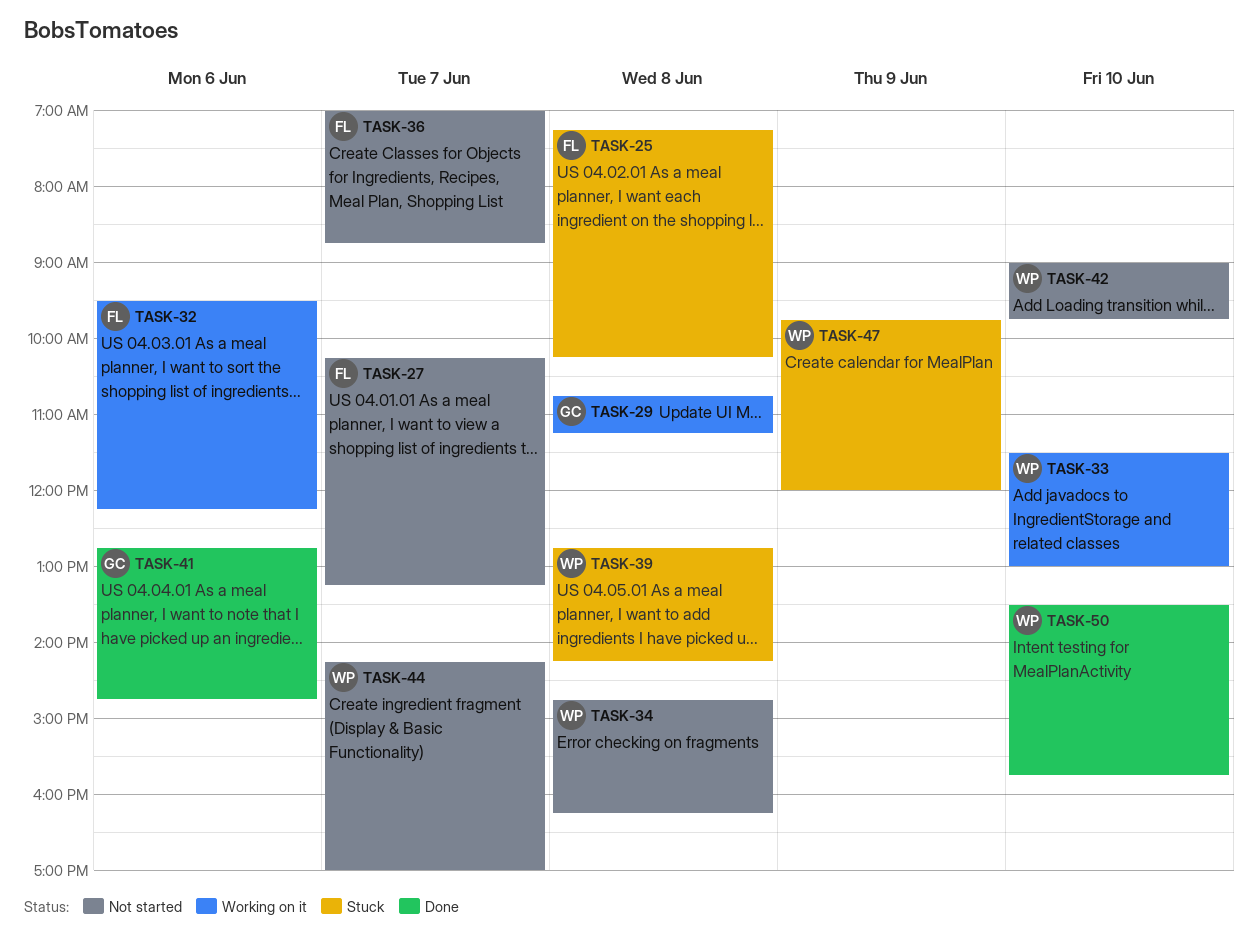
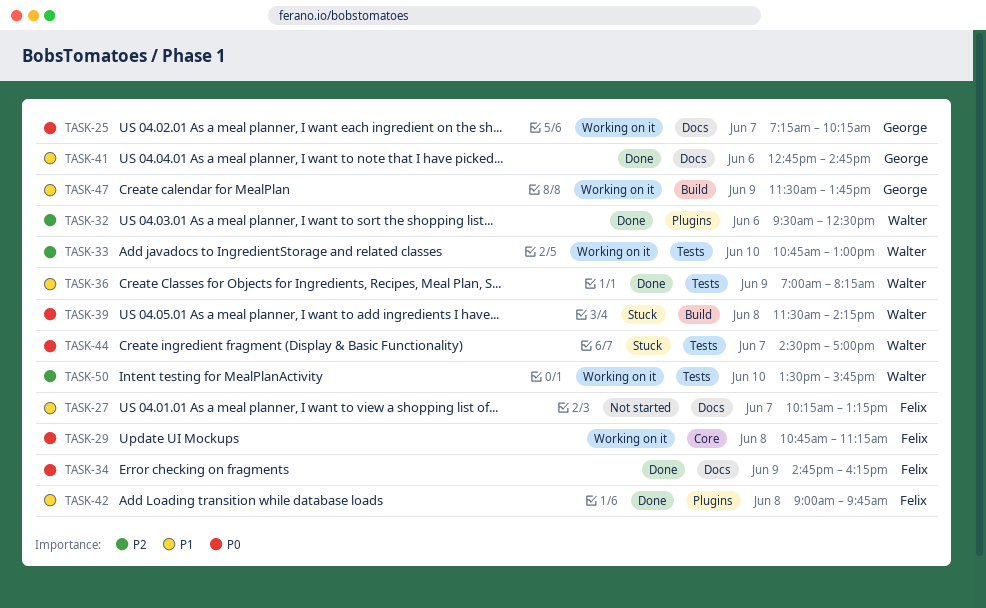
TASK-25, status: Stuck -> Working on it
TASK-25, owner: Felix -> George
TASK-25, day: Jun 8 -> Jun 7
TASK-29, owner: George -> Felix
TASK-32, status: Working on it -> Done
TASK-32, owner: Felix -> Walter
TASK-32, ends: 12:15 -> 12:30
TASK-33, begins: 11:30 -> 10:45
TASK-34, status: Not started -> Done
TASK-34, owner: Walter -> Felix
TASK-34, day: Jun 8 -> Jun 9
TASK-36, status: Not started -> Done
TASK-36, owner: Felix -> Walter
TASK-36, day: Jun 7 -> Jun 9
TASK-36, ends: 08:45 -> 08:15
TASK-39, begins: 12:45 -> 11:30
TASK-42, status: Not started -> Done
TASK-42, owner: Walter -> Felix
TASK-42, day: Jun 10 -> Jun 8
TASK-44, status: Not started -> Stuck
TASK-44, begins: 14:15 -> 14:30
TASK-47, status: Stuck -> Working on it
TASK-47, owner: Walter -> George
TASK-47, begins: 09:45 -> 11:30
TASK-47, ends: 12:00 -> 13:45
TASK-50, status: Done -> Working on it

